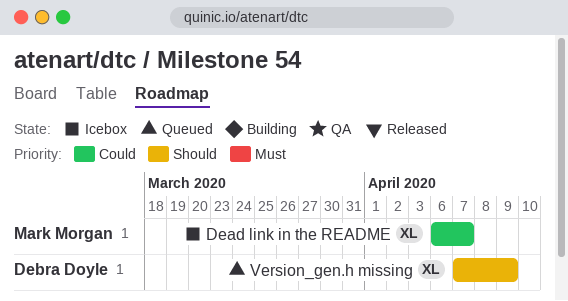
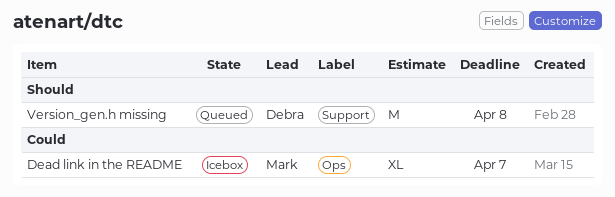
Version_gen.h missing, estimate: XL -> M
Version_gen.h missing, due: Apr 9 -> Apr 8

